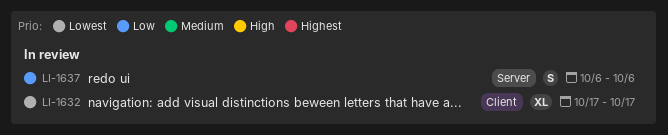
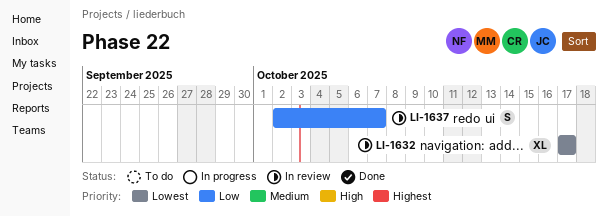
LI-1637, start: Oct 6 -> Oct 2
LI-1637, due: Oct 6 -> Oct 7

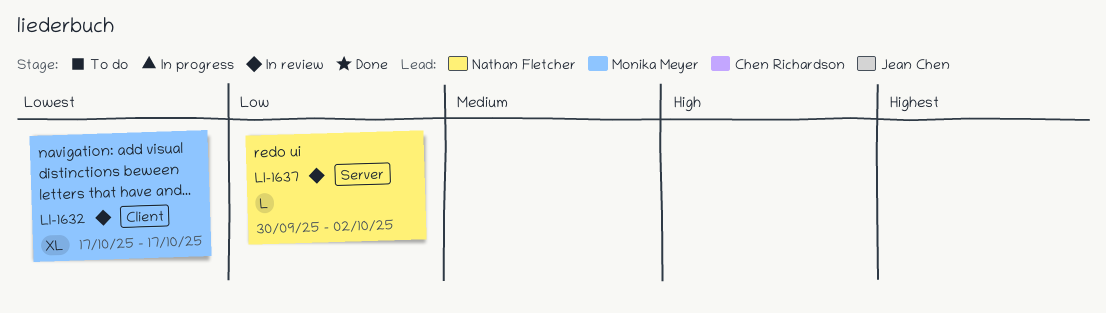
LI-1637, estimate: S -> L
LI-1637, start: Oct 2 -> Sep 30
LI-1637, due: Oct 7 -> Oct 2

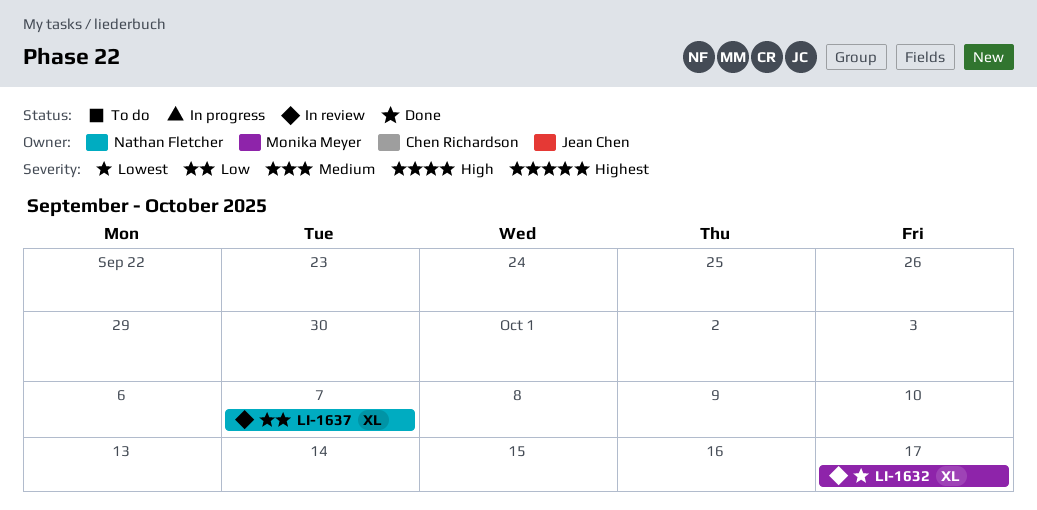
LI-1637, estimate: L -> XL
LI-1637, start: Sep 30 -> Oct 7
LI-1637, due: Oct 2 -> Oct 7

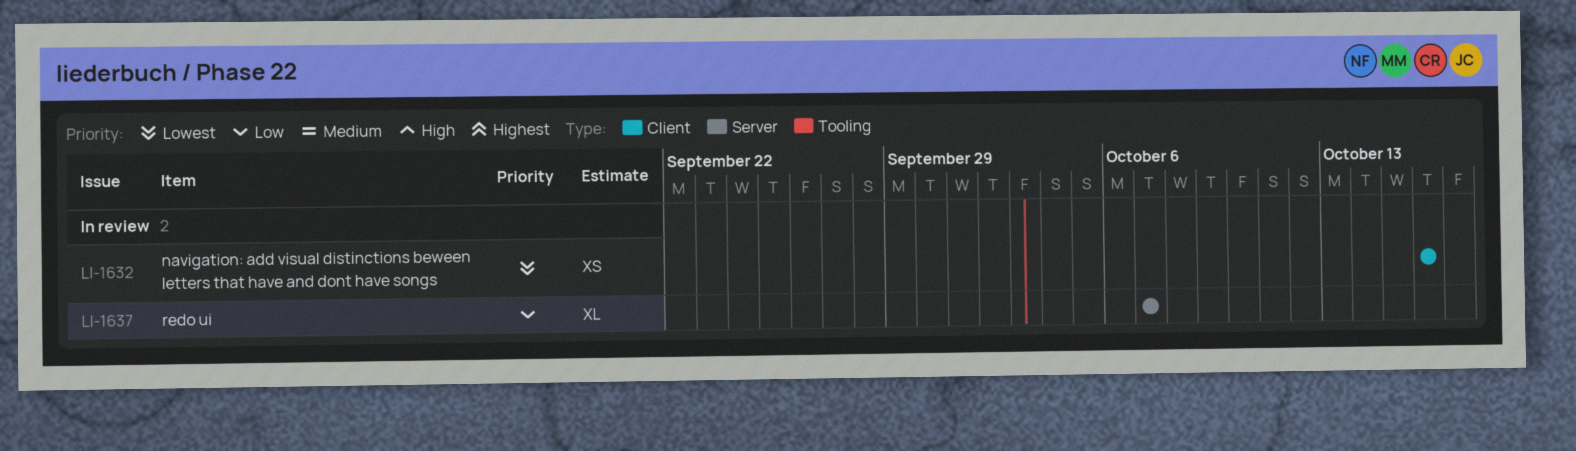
LI-1632, estimate: XL -> XS
LI-1632, start: Oct 17 -> Oct 16
LI-1632, due: Oct 17 -> Oct 16

